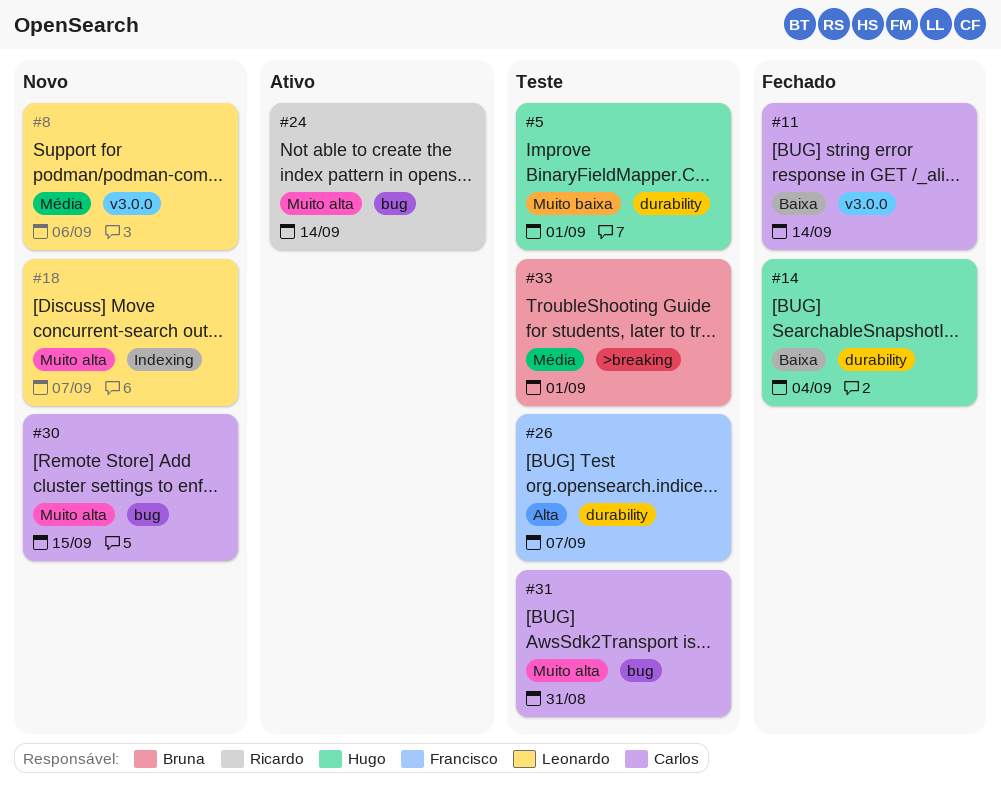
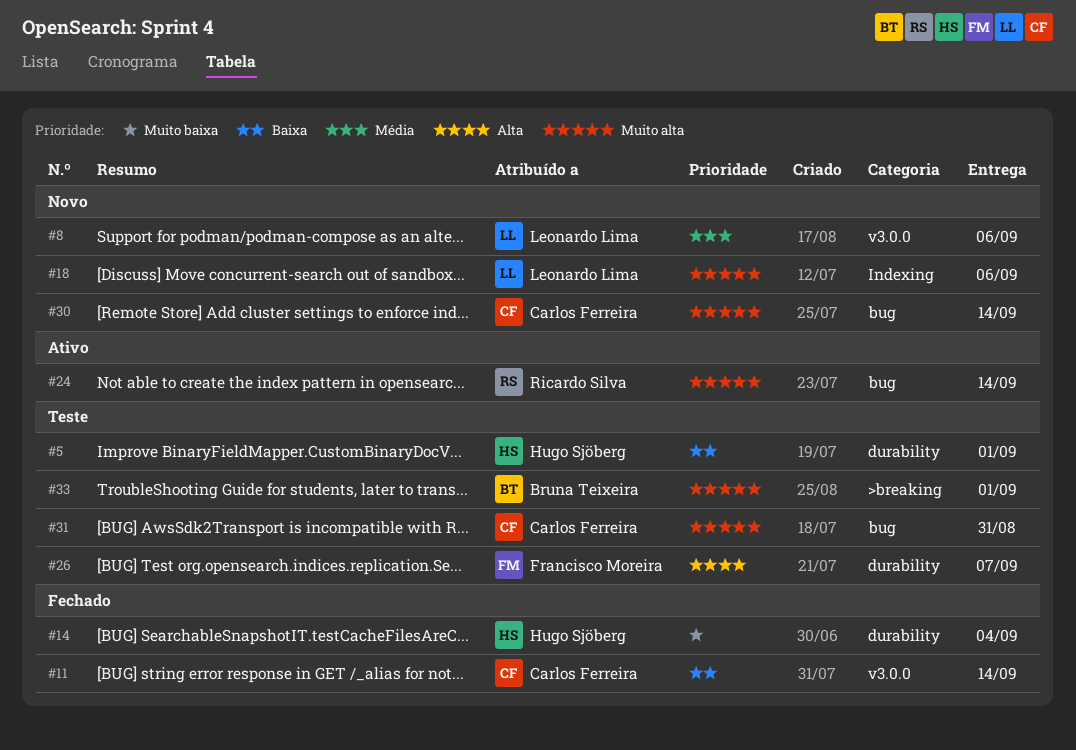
#5, priority: Muito baixa -> Baixa
#14, priority: Baixa -> Muito baixa
#18, due: Sep 7 -> Sep 6
#30, due: Sep 15 -> Sep 14
#33, priority: Média -> Muito alta

